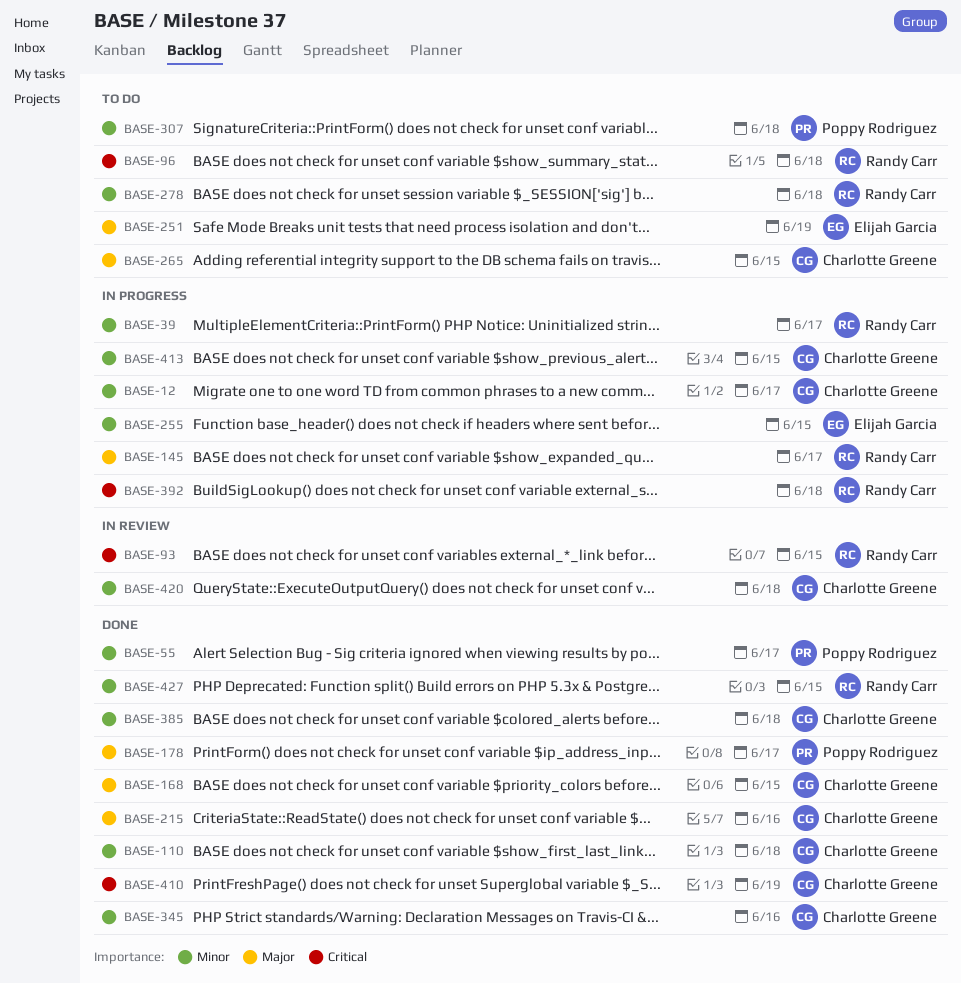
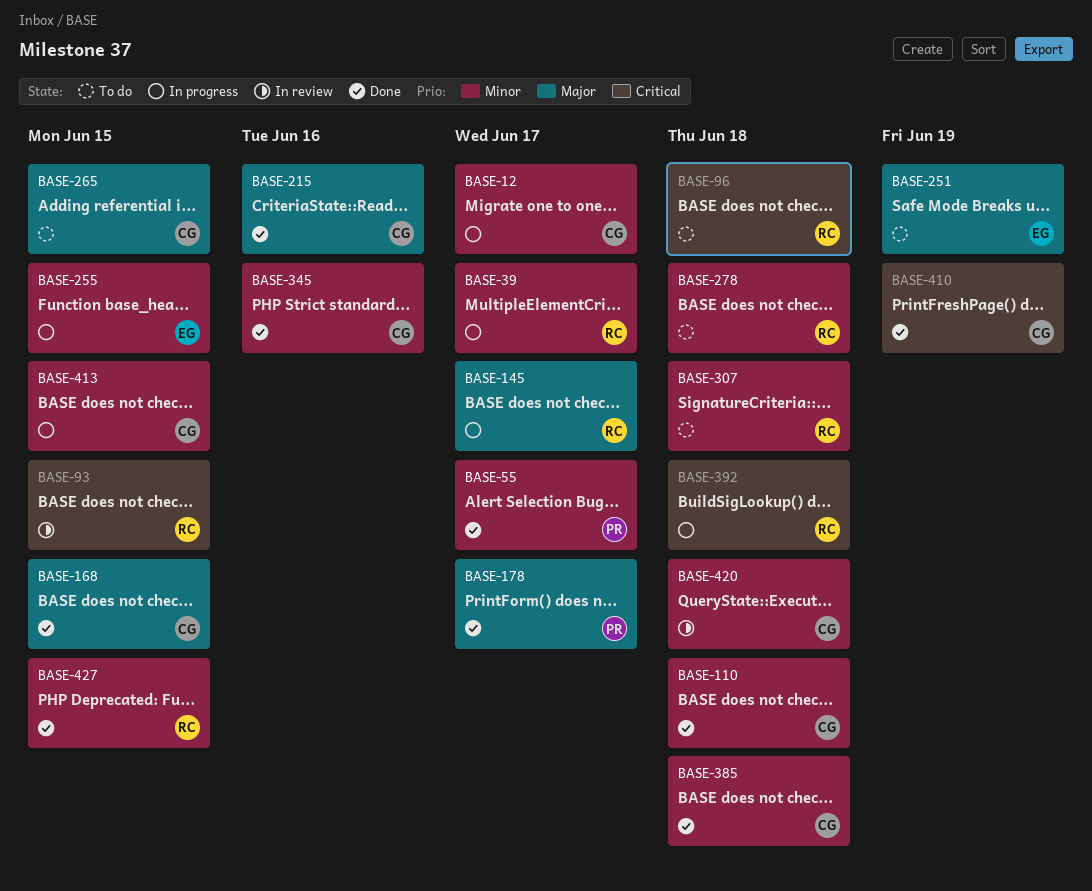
BASE-307, owner: Poppy Rodriguez -> Randy Carr

